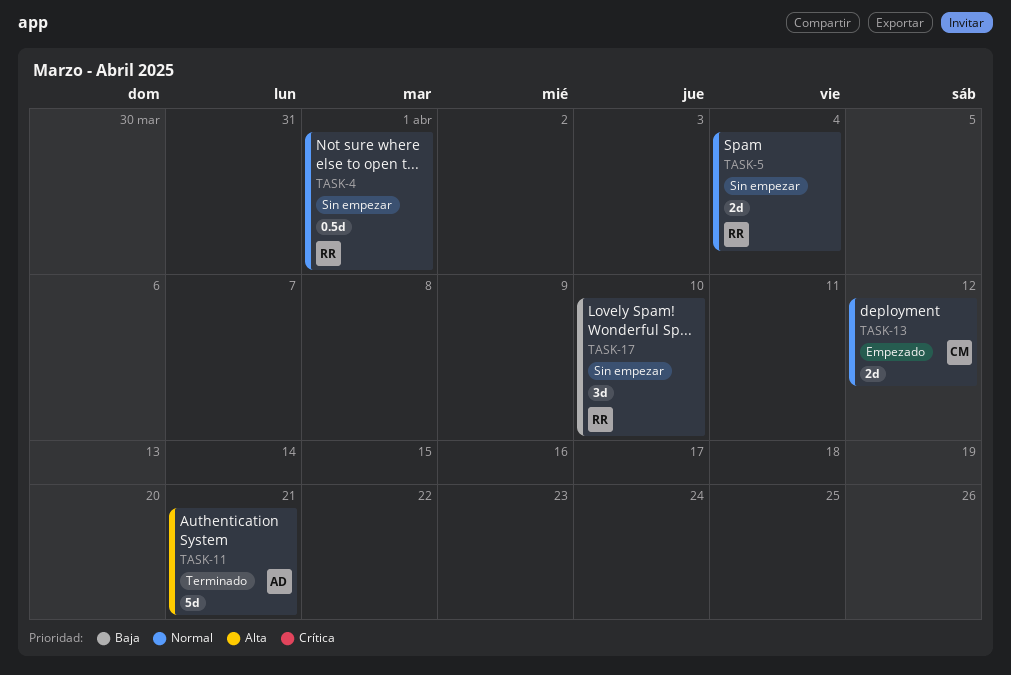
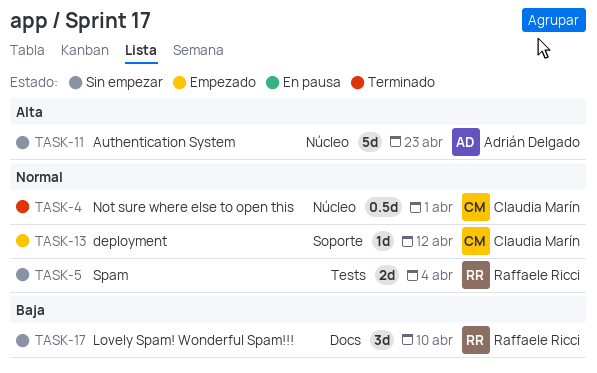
TASK-4, status: Sin empezar -> Terminado
TASK-4, owner: Raffaele Ricci -> Claudia Marín
TASK-11, status: Terminado -> Sin empezar
TASK-11, due: Apr 21 -> Apr 23
TASK-13, estimate: 2d -> 1d

